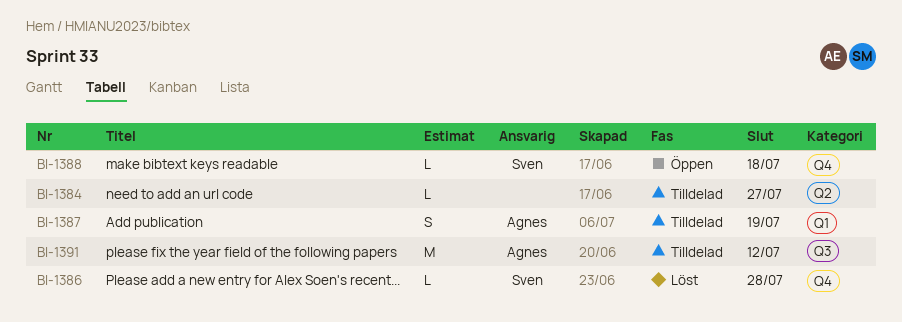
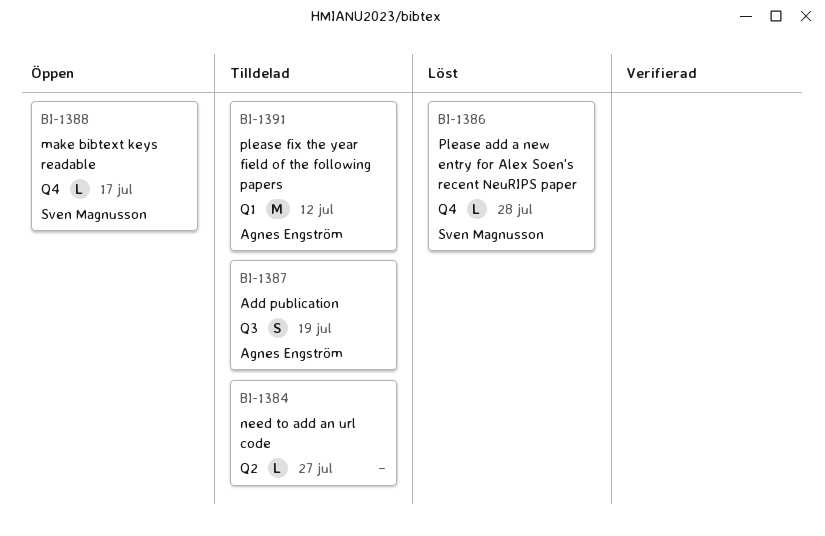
BI-1387, label: Q1 -> Q3
BI-1388, due: Jul 18 -> Jul 17
BI-1391, label: Q3 -> Q1

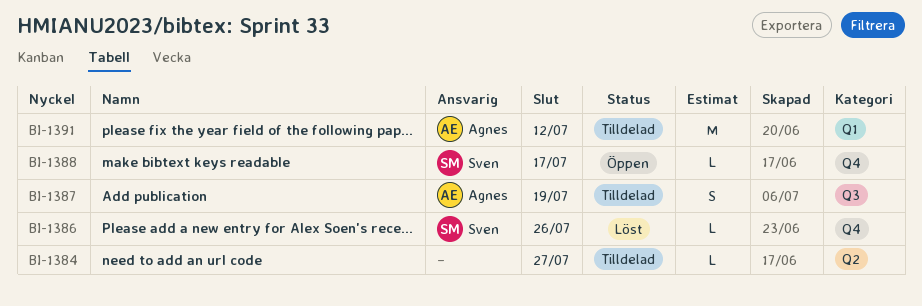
BI-1386, due: Jul 28 -> Jul 26

